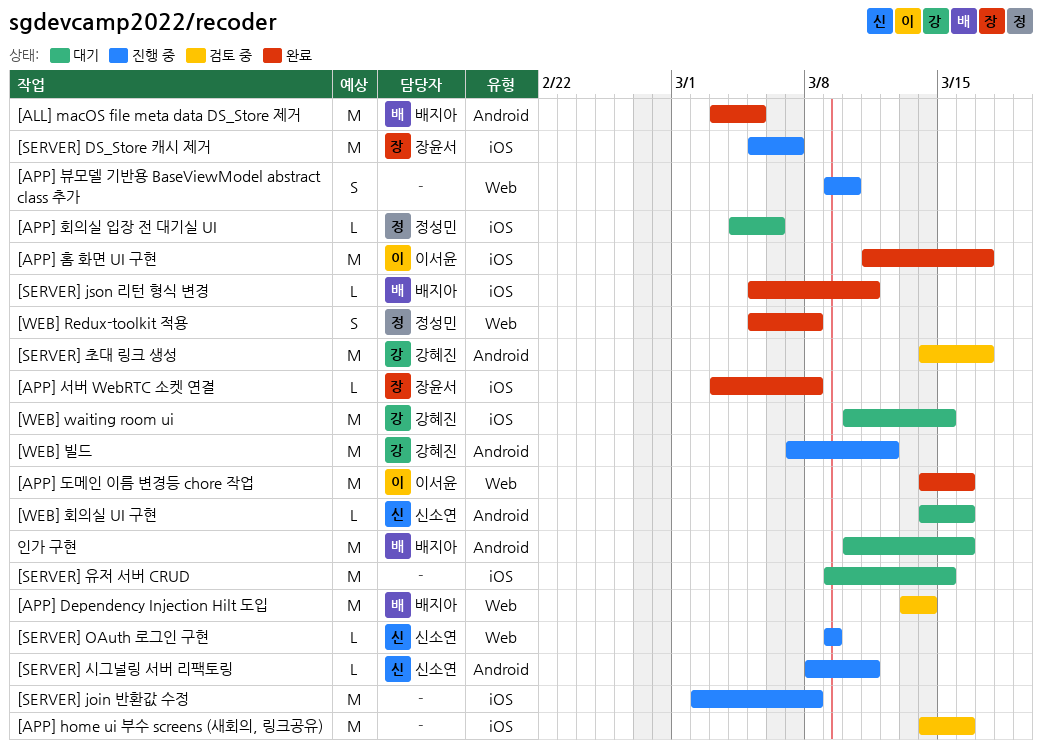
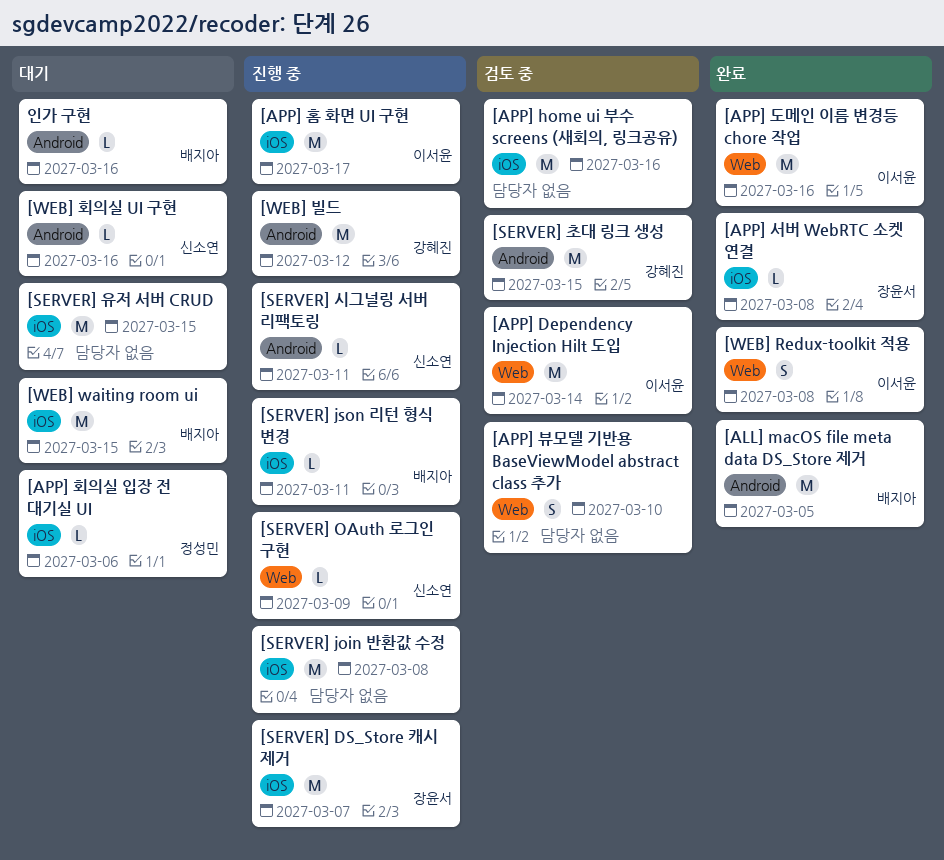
[APP] Dependency Injection Hilt 도입, owner: 배지아 -> 이서윤
[APP] 뷰모델 기반용 BaseViewModel abstract class 추가, status: 진행 중 -> 검토 중
[APP] 홈 화면 UI 구현, status: 완료 -> 진행 중
[SERVER] json 리턴 형식 변경, status: 완료 -> 진행 중
[SERVER] 초대 링크 생성, due: Mar 17 -> Mar 15
[WEB] Redux-toolkit 적용, owner: 정성민 -> 이서윤
[WEB] waiting room ui, owner: 강혜진 -> 배지아
인가 구현, estimate: M -> L

